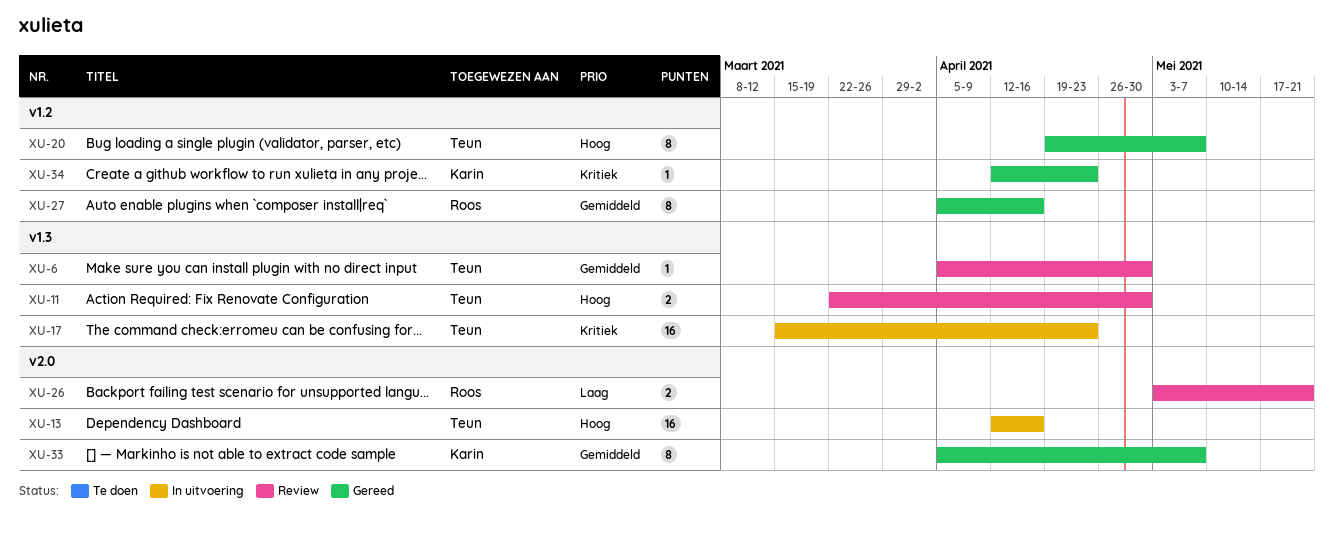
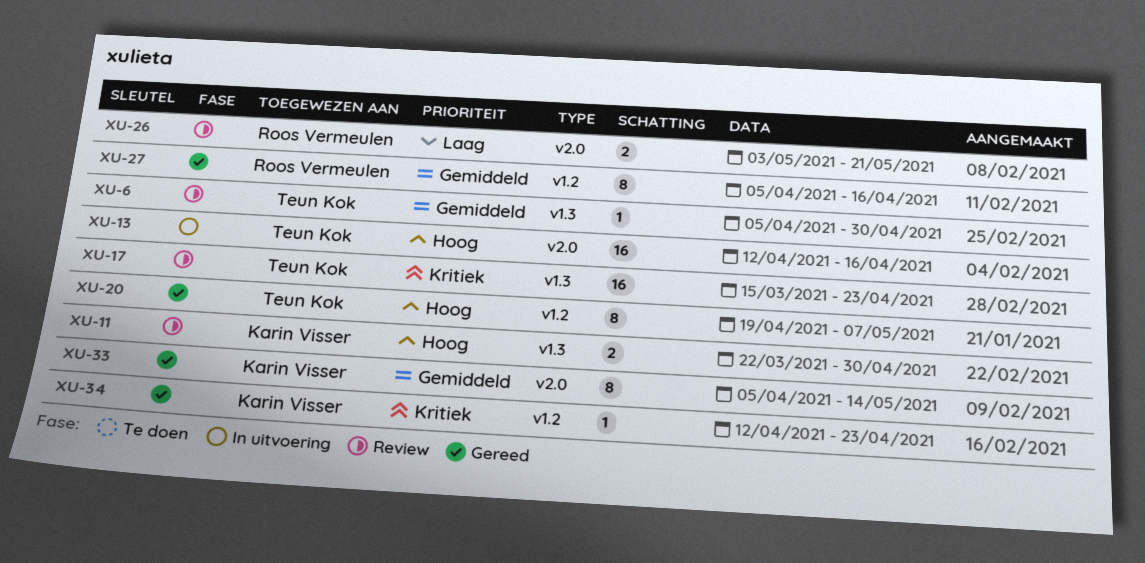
XU-11, owner: Teun Kok -> Karin Visser
XU-17, status: In uitvoering -> Review
XU-33, due: May 7 -> May 14

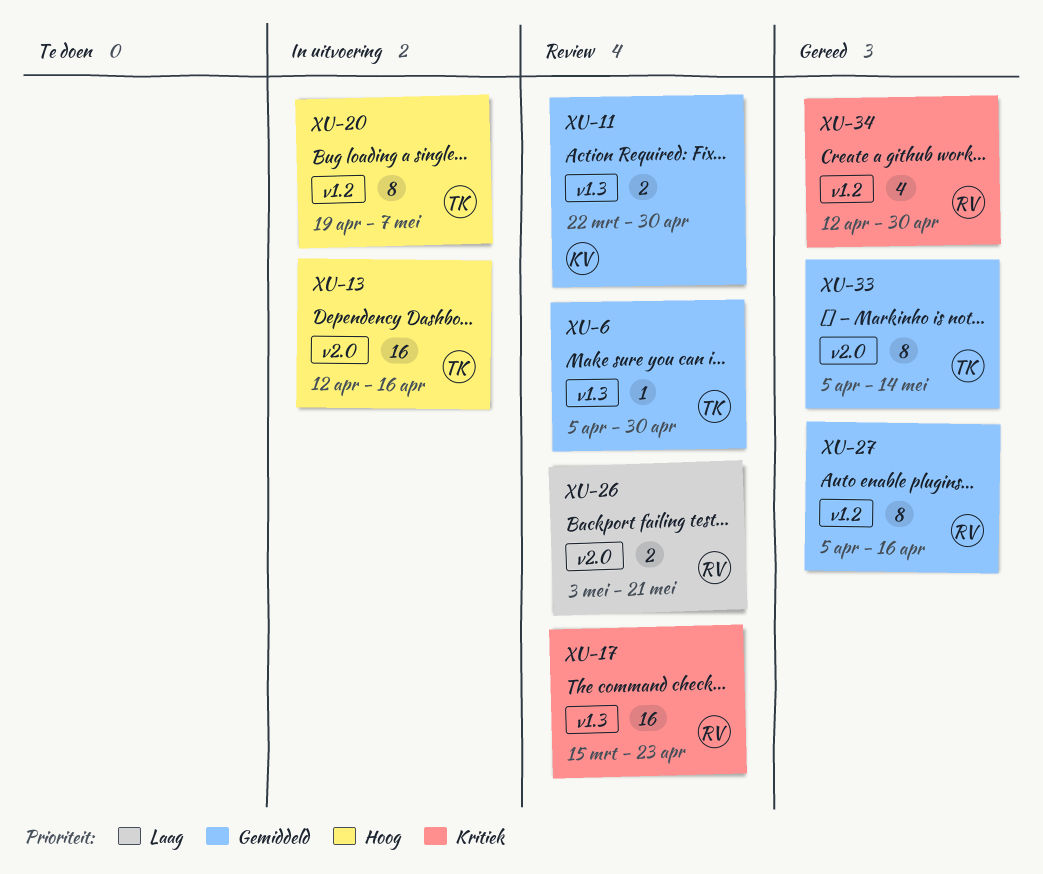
XU-11, priority: Hoog -> Gemiddeld
XU-17, owner: Teun Kok -> Roos Vermeulen
XU-20, status: Gereed -> In uitvoering
XU-33, owner: Karin Visser -> Teun Kok
XU-34, owner: Karin Visser -> Roos Vermeulen
XU-34, estimate: 1 -> 4
XU-34, due: Apr 23 -> Apr 30

